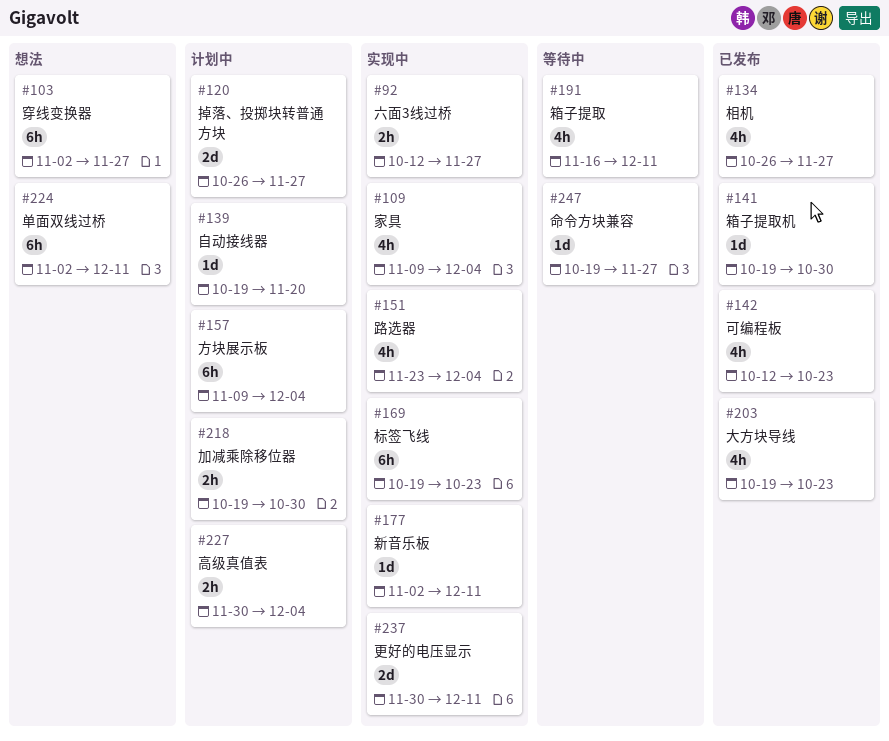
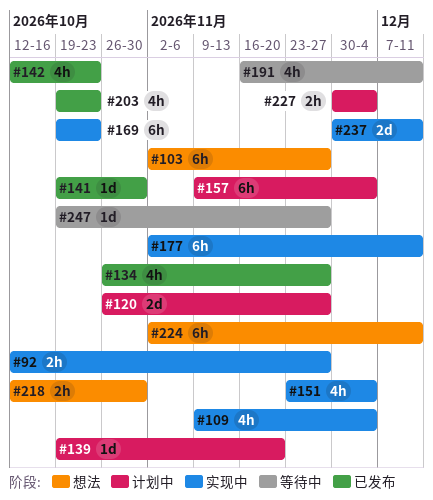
#177, estimate: 1d -> 6h
#218, status: 计划中 -> 想法
#218, start: Oct 19 -> Oct 12

